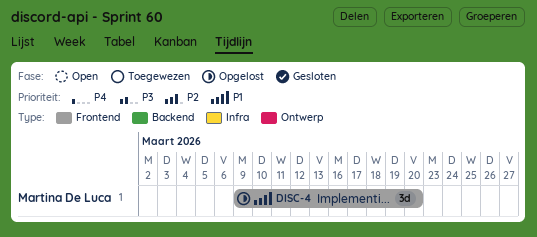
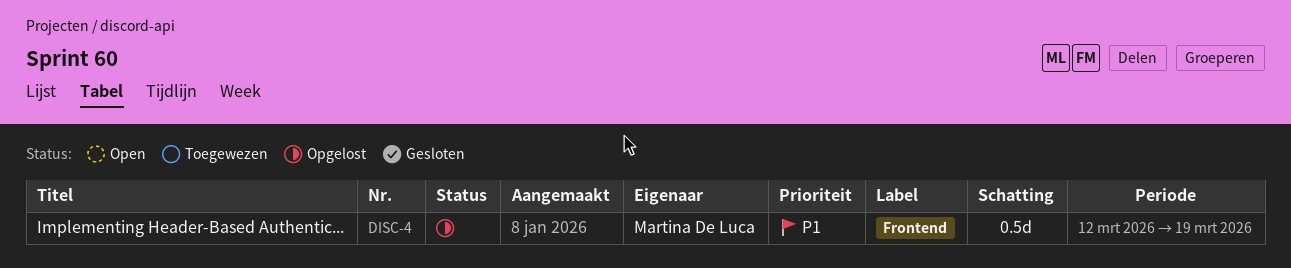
DISC-4, estimate: 3d -> 0.5d
DISC-4, start: Mar 9 -> Mar 12
DISC-4, due: Mar 20 -> Mar 19

